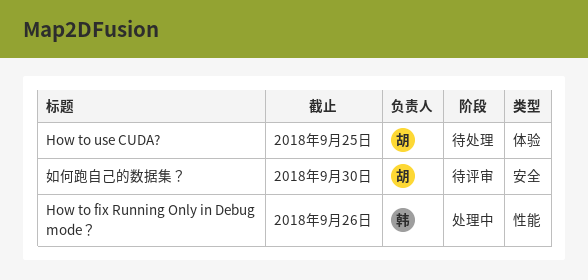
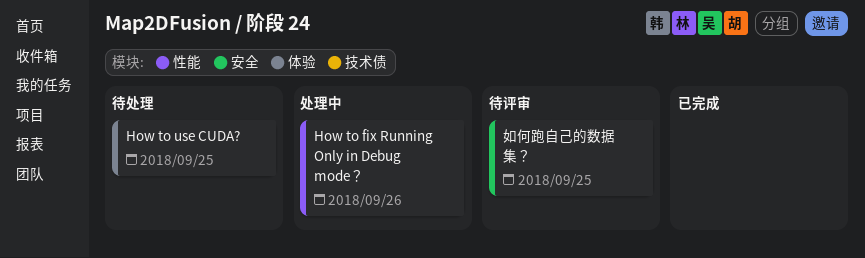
如何跑自己的数据集？, due: Sep 30 -> Sep 25

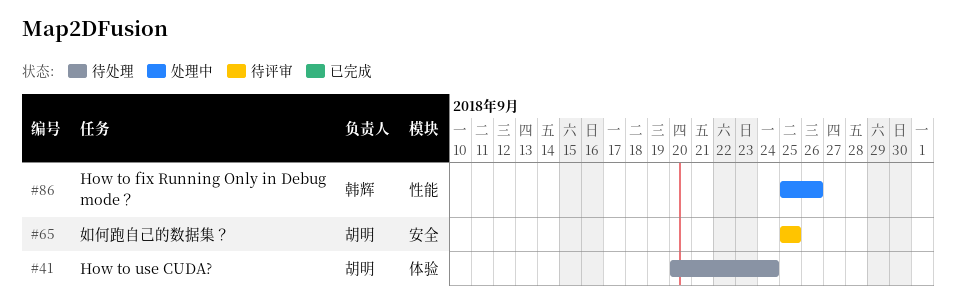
How to use CUDA?, due: Sep 25 -> Sep 24

